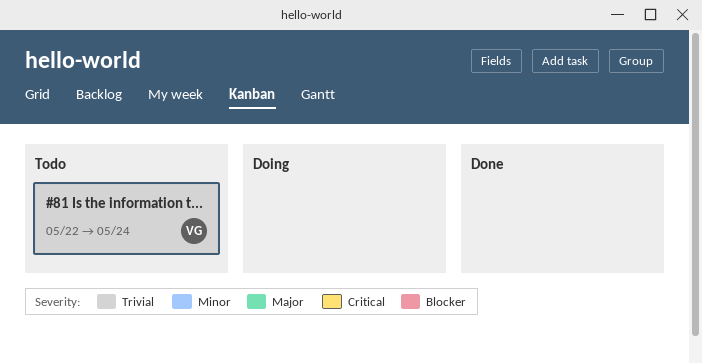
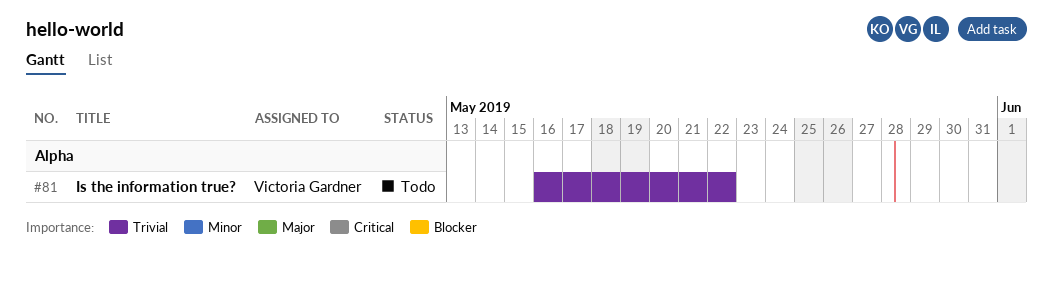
#81, start: May 22 -> May 16
#81, due: May 24 -> May 22

